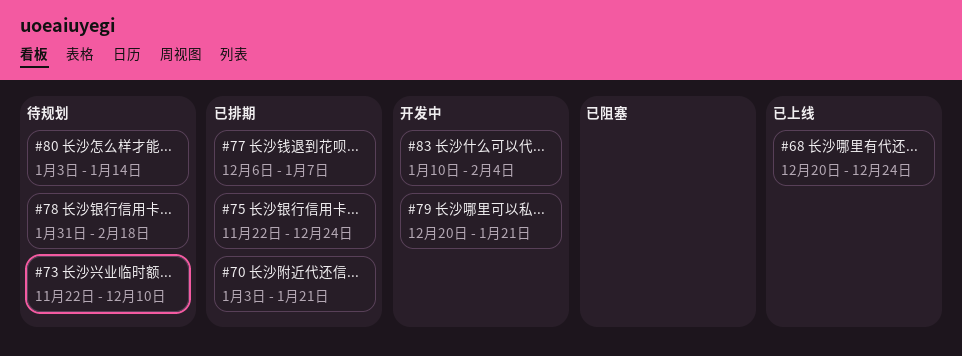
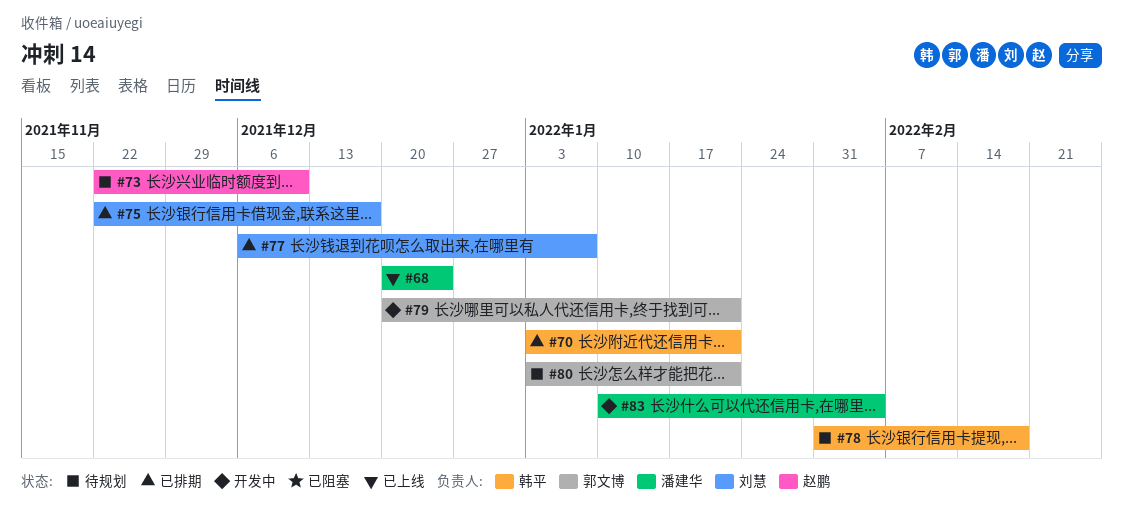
#75, due: Dec 24 -> Dec 17
#80, due: Jan 14 -> Jan 21

